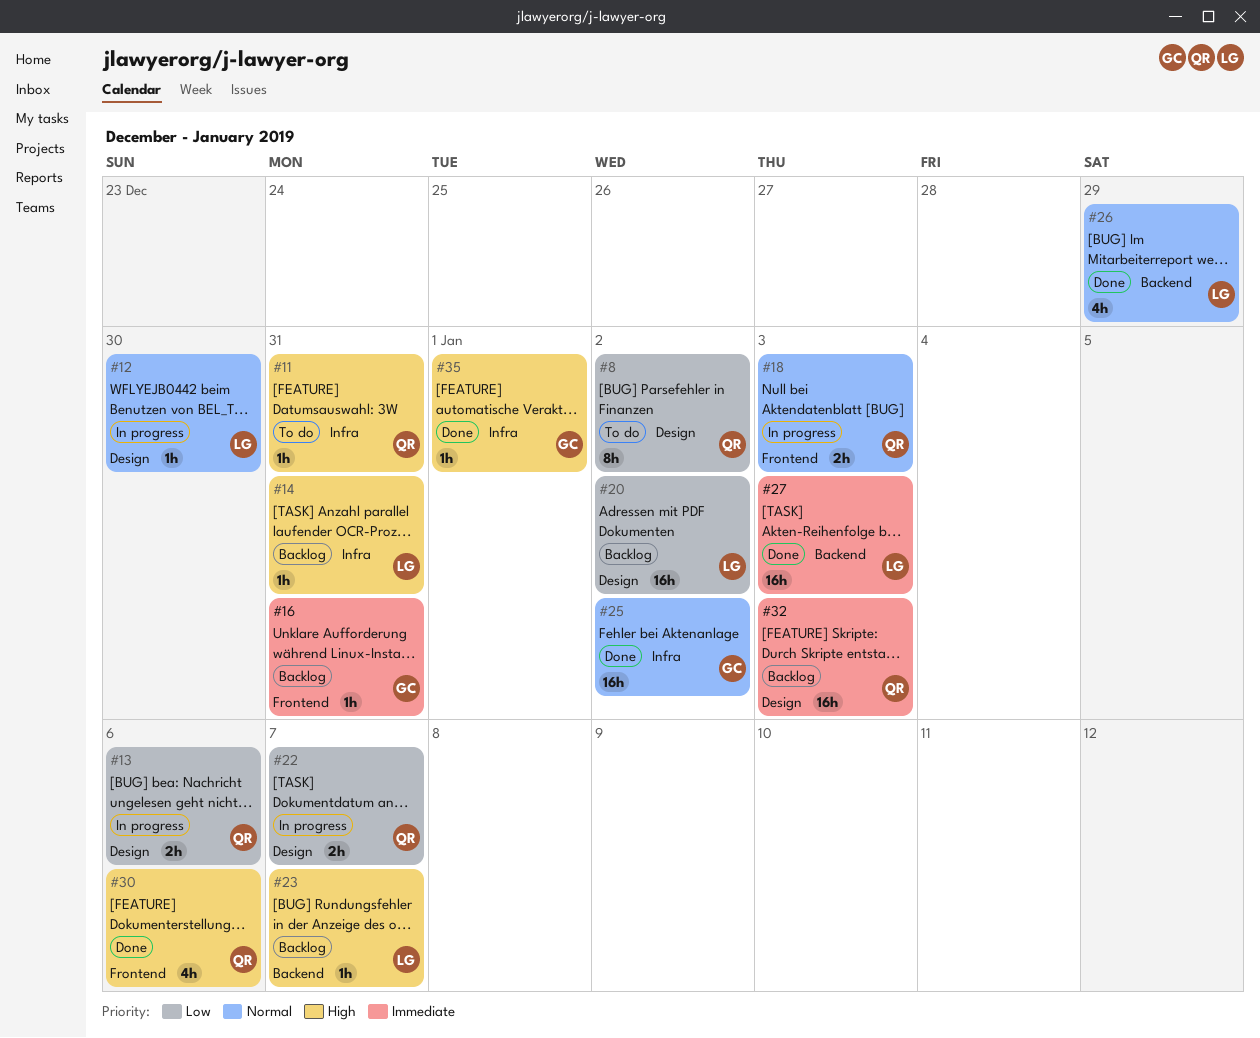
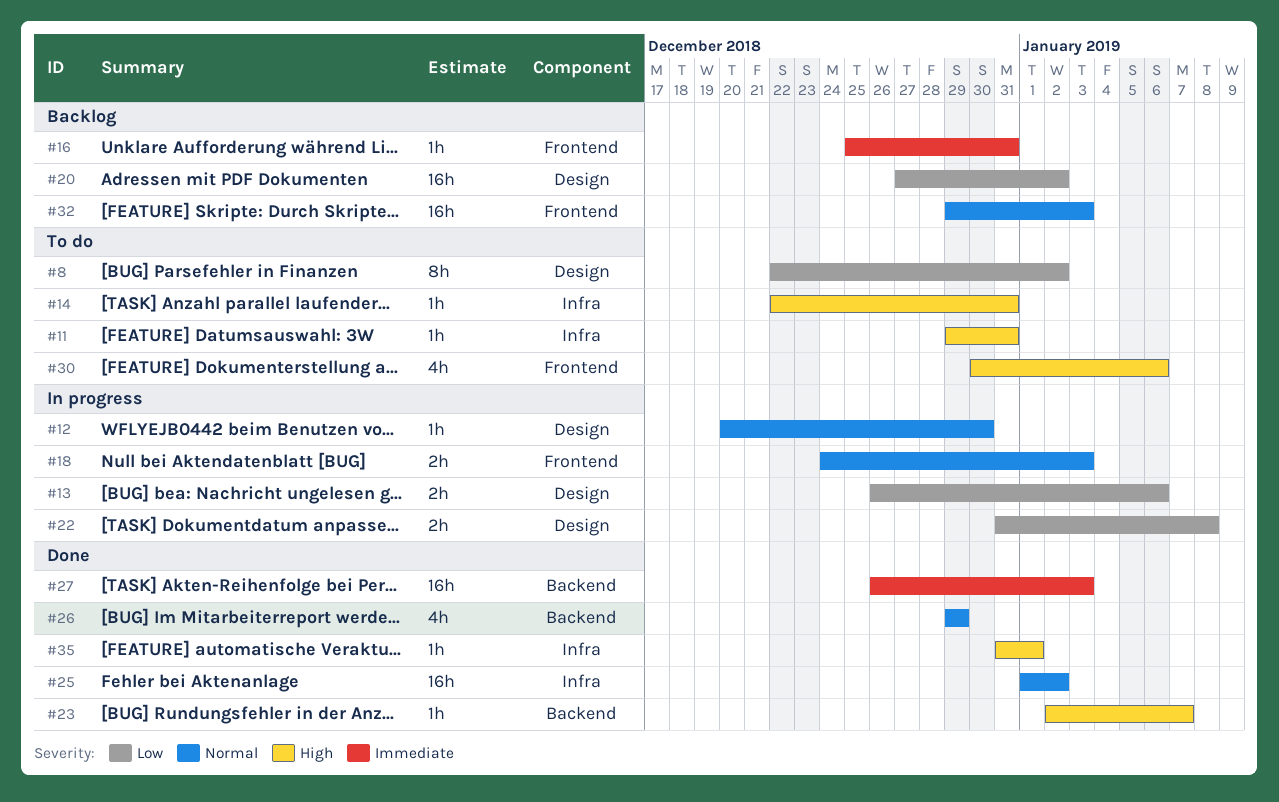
#14, status: Backlog -> To do
#22, due: Jan 7 -> Jan 8
#23, status: Backlog -> Done
#30, status: Done -> To do
#32, priority: Immediate -> Normal
#32, label: Design -> Frontend

